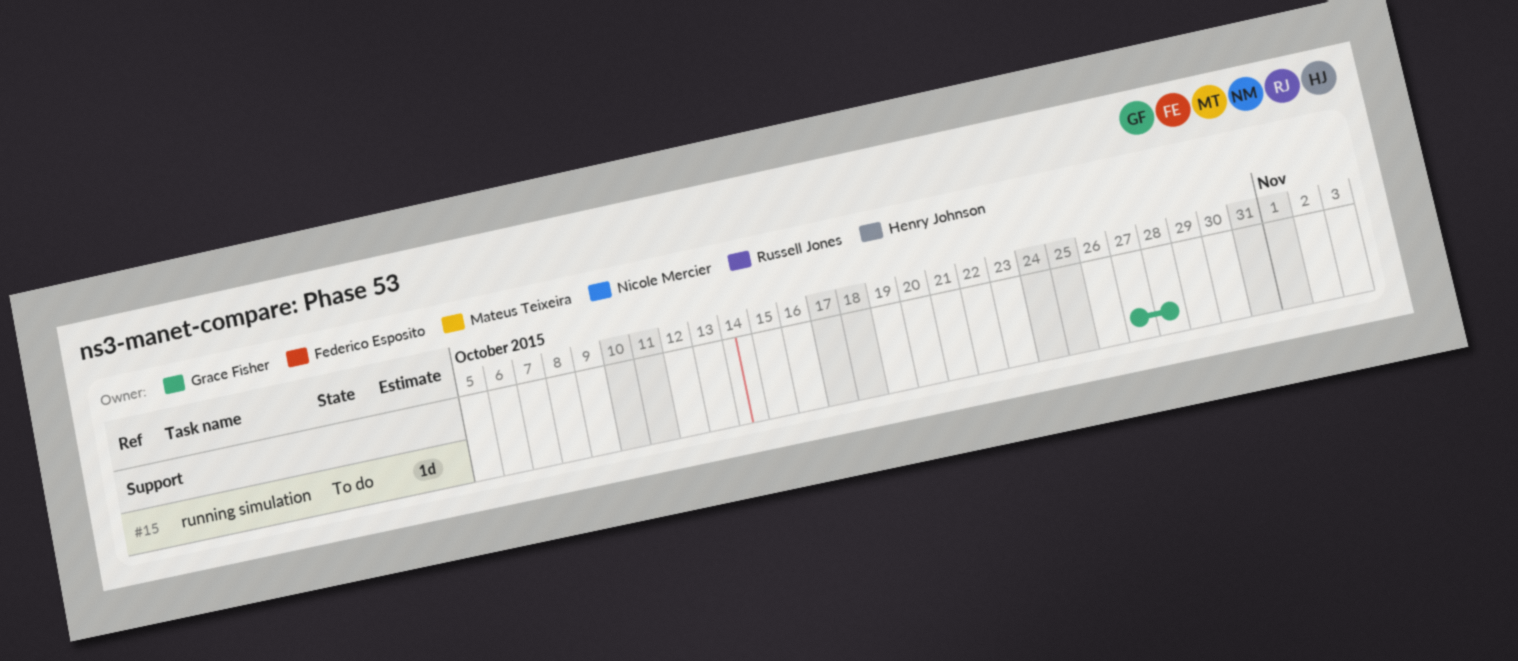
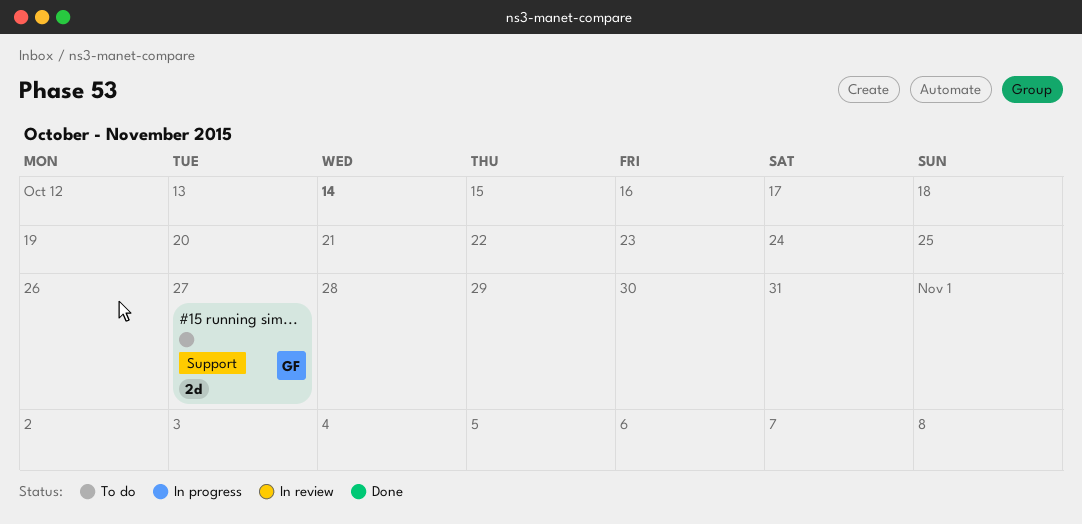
#15, estimate: 1d -> 2d
#15, due: Oct 28 -> Oct 27

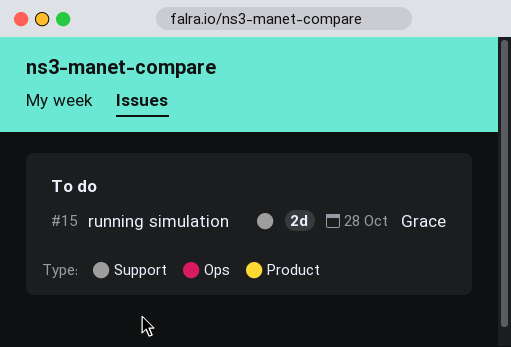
#15, due: Oct 27 -> Oct 28

